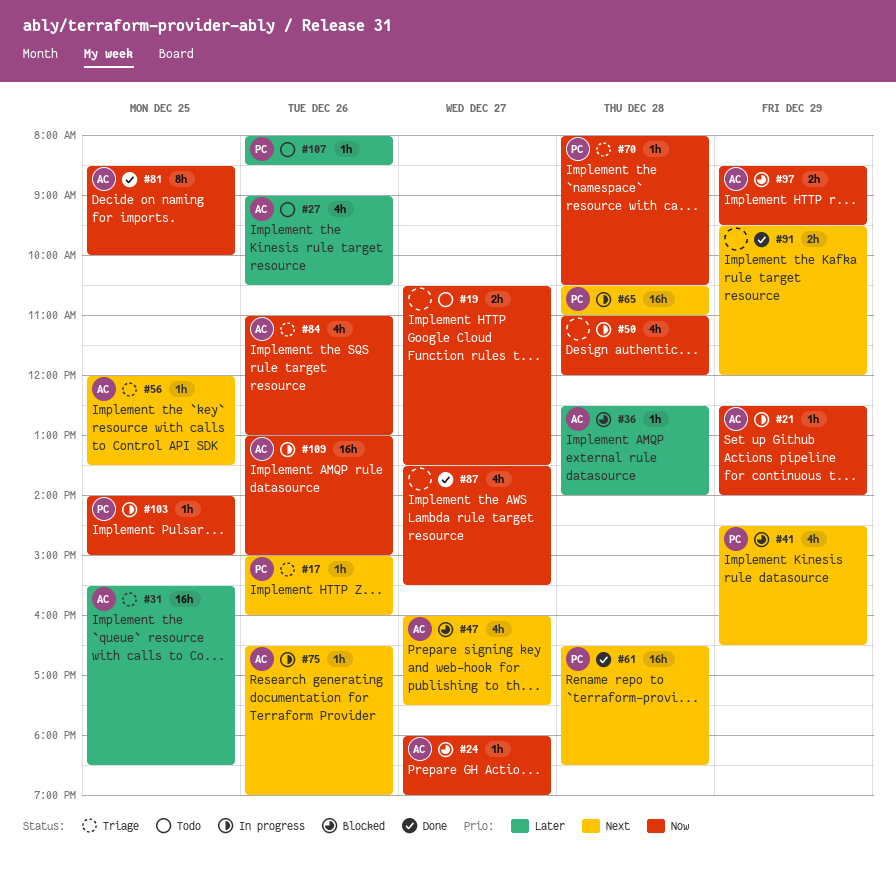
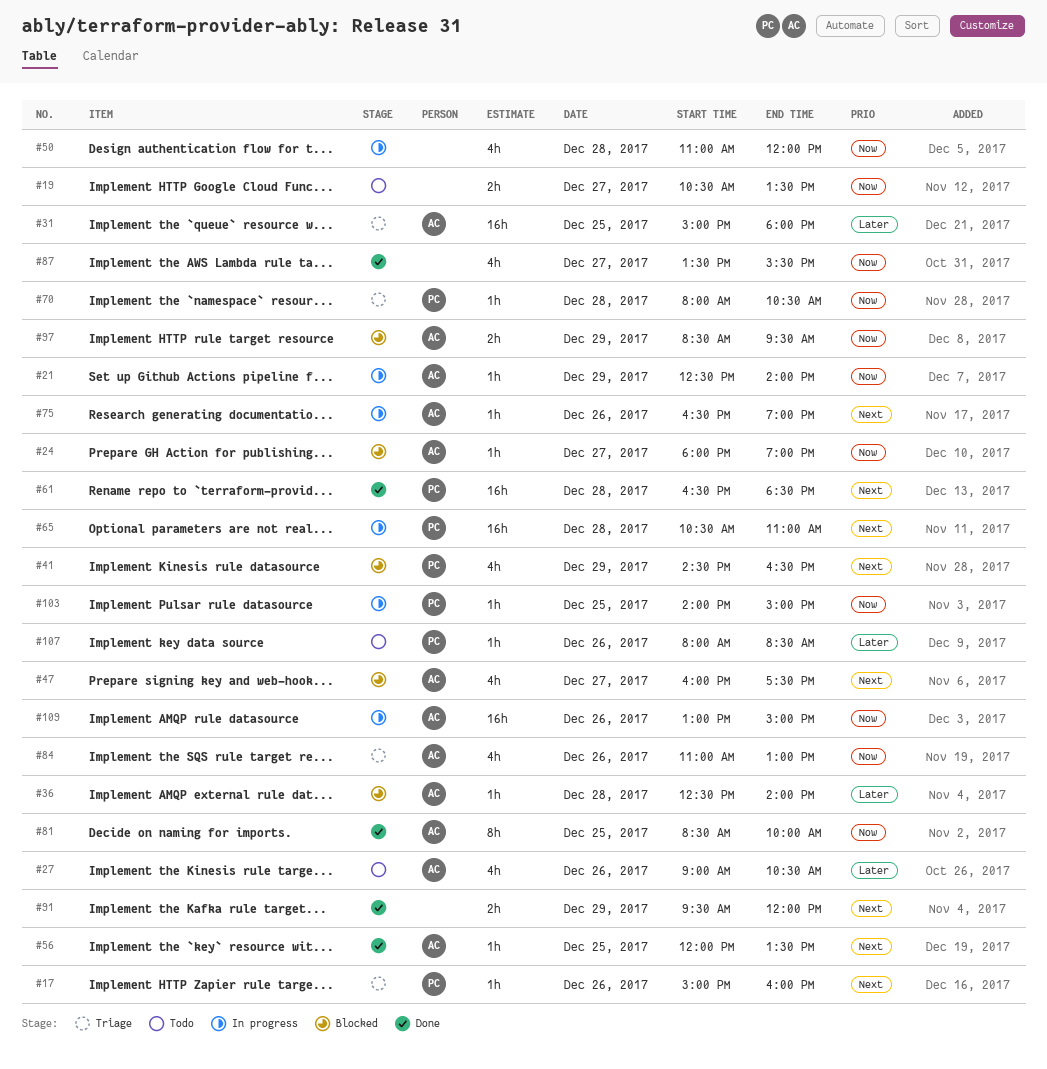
#31, begins: 15:30 -> 15:00
#31, ends: 18:30 -> 18:00
#56, status: Triage -> Done

